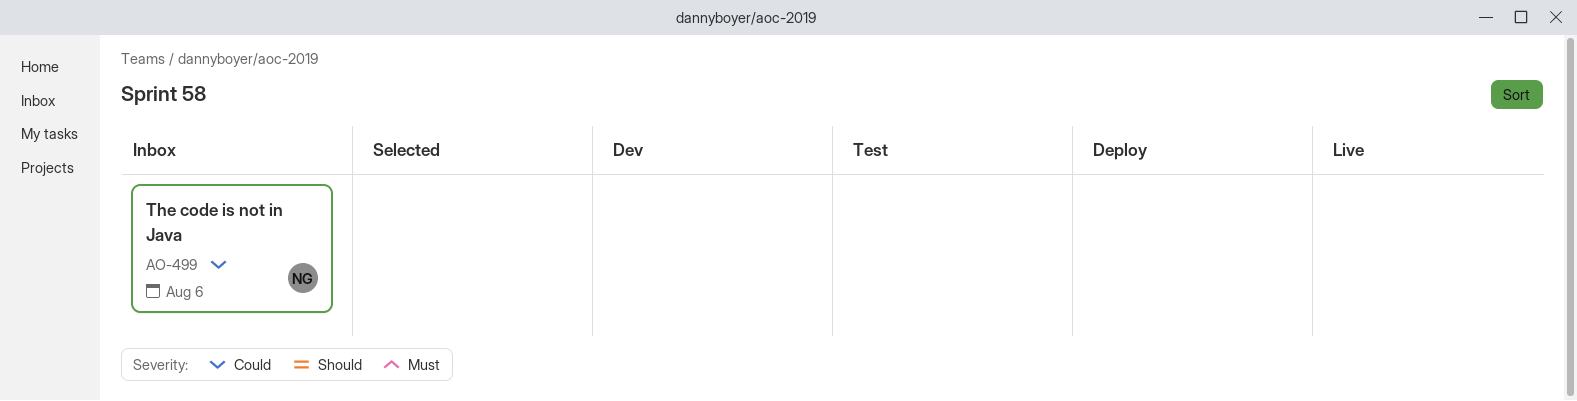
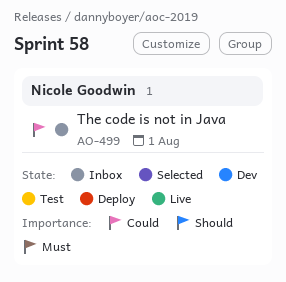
AO-499, due: Aug 6 -> Aug 1

